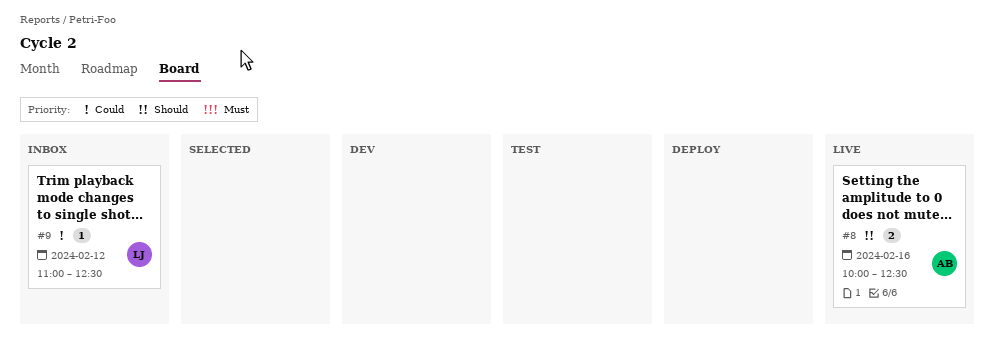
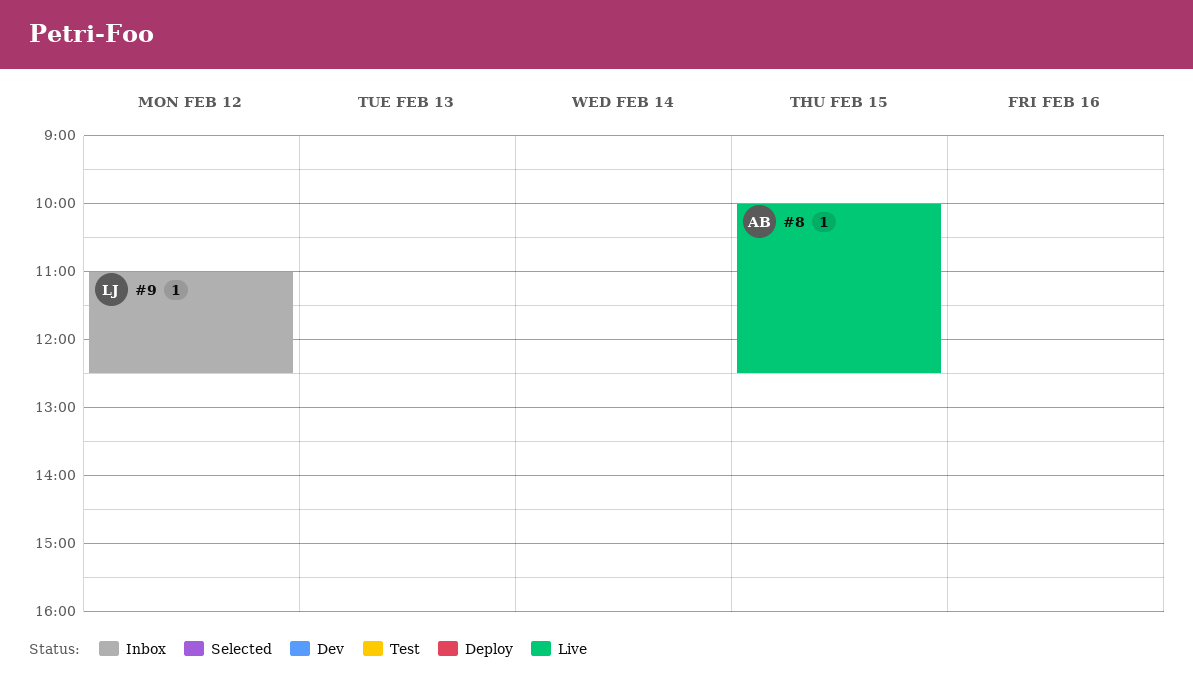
#8, estimate: 2 -> 1
#8, day: Feb 16 -> Feb 15

